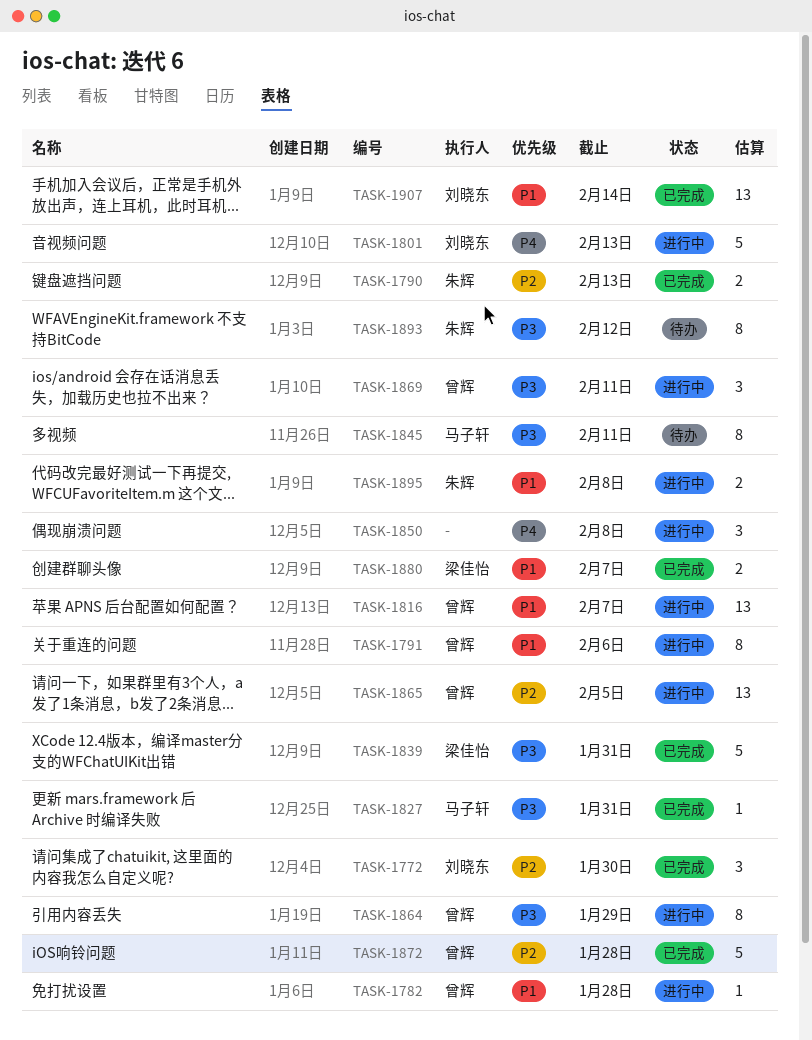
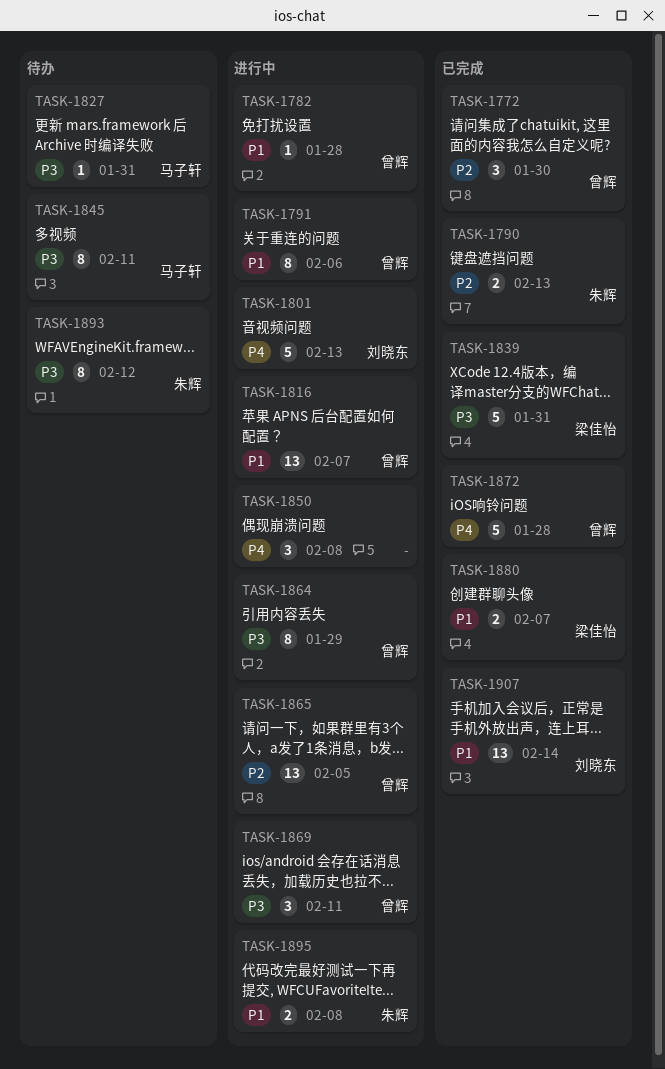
TASK-1772, owner: 刘晓东 -> 曾辉
TASK-1827, status: 已完成 -> 待办
TASK-1872, priority: P2 -> P4

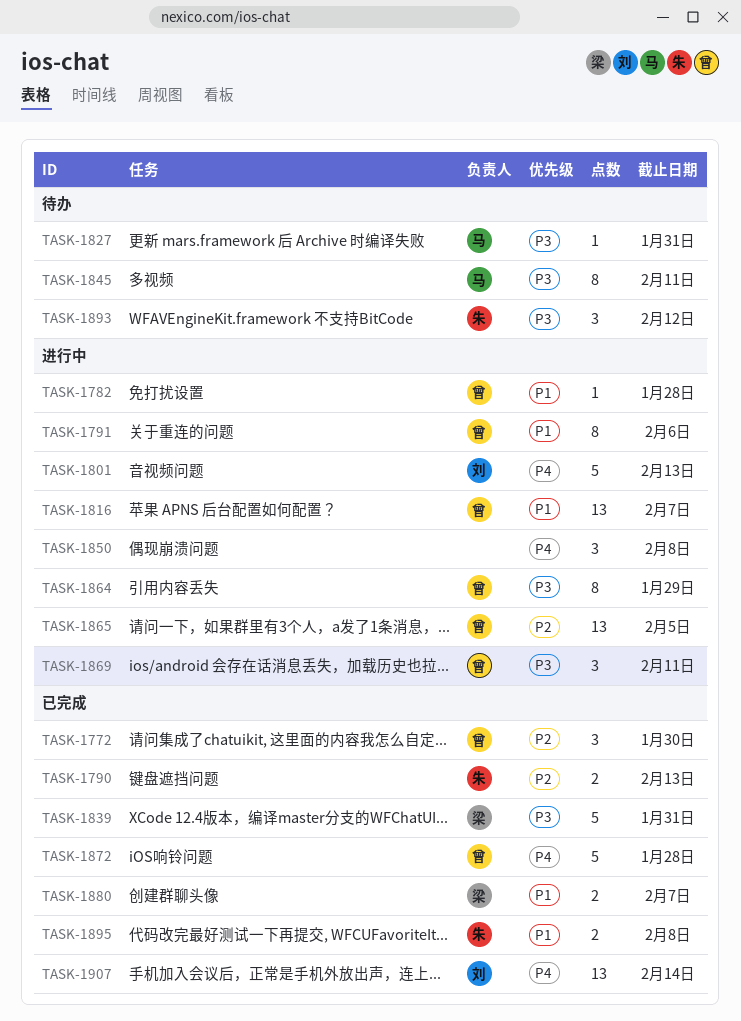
TASK-1893, estimate: 8 -> 3
TASK-1895, status: 进行中 -> 已完成
TASK-1907, priority: P1 -> P4

